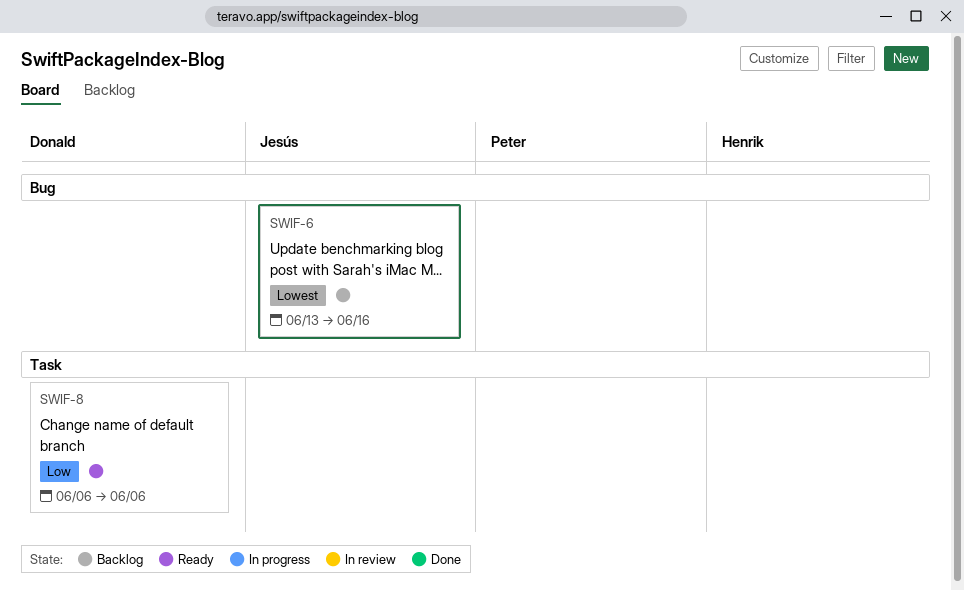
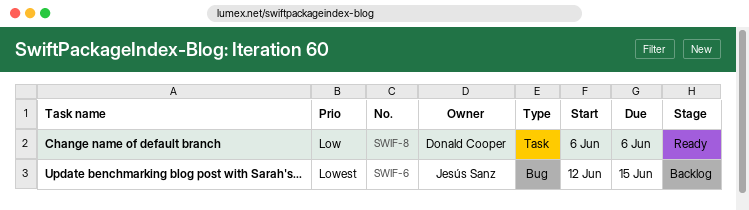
SWIF-6, start: Jun 13 -> Jun 12
SWIF-6, due: Jun 16 -> Jun 15

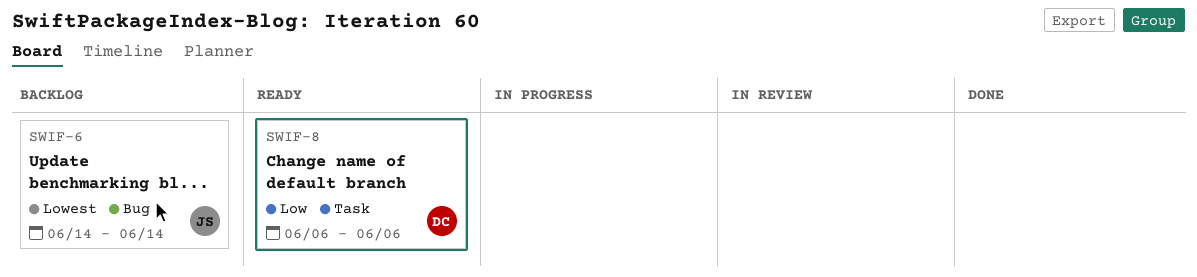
SWIF-6, start: Jun 12 -> Jun 14
SWIF-6, due: Jun 15 -> Jun 14

